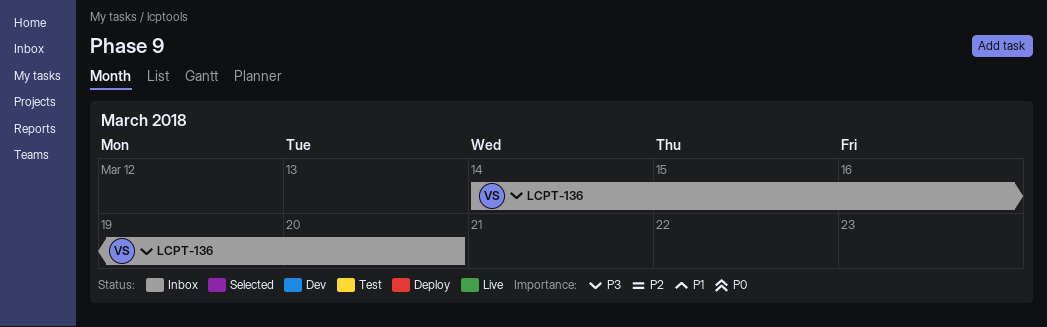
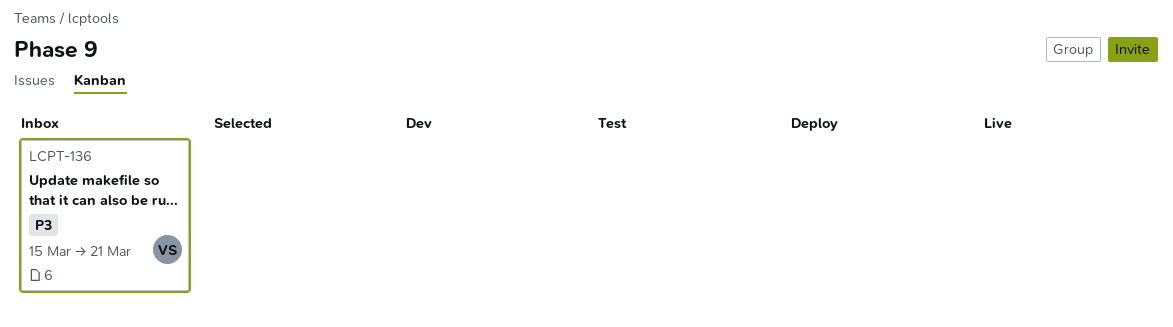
LCPT-136, start: Mar 14 -> Mar 15
LCPT-136, due: Mar 20 -> Mar 21

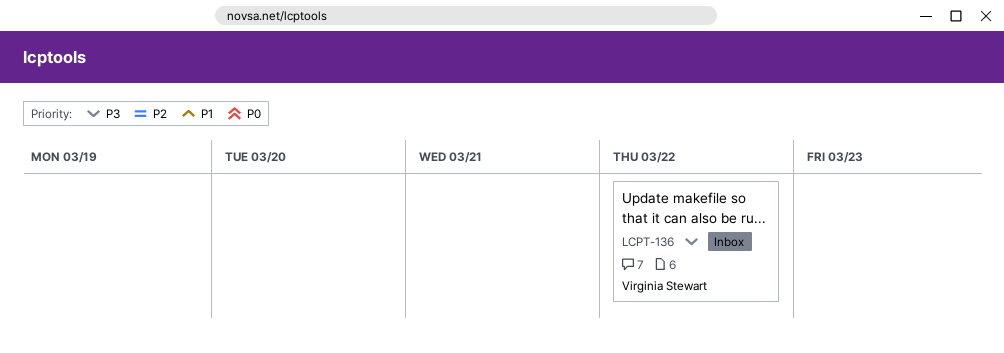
LCPT-136, due: Mar 21 -> Mar 22

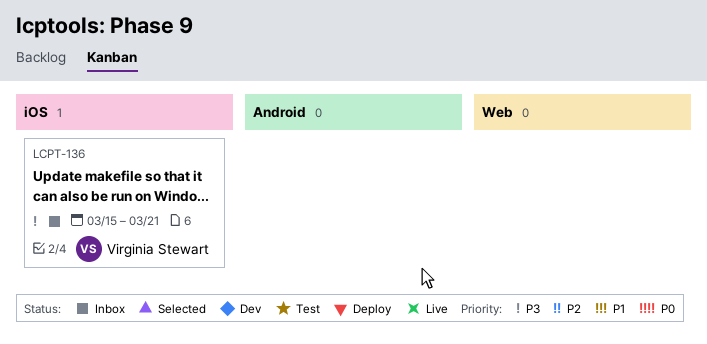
LCPT-136, due: Mar 22 -> Mar 21

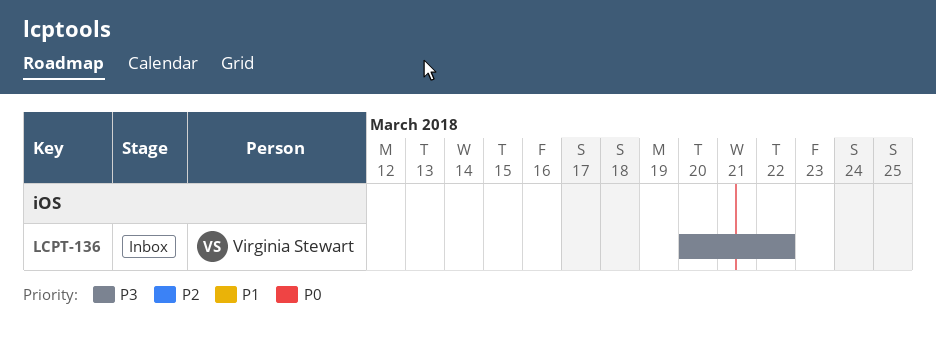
LCPT-136, start: Mar 15 -> Mar 20
LCPT-136, due: Mar 21 -> Mar 22

